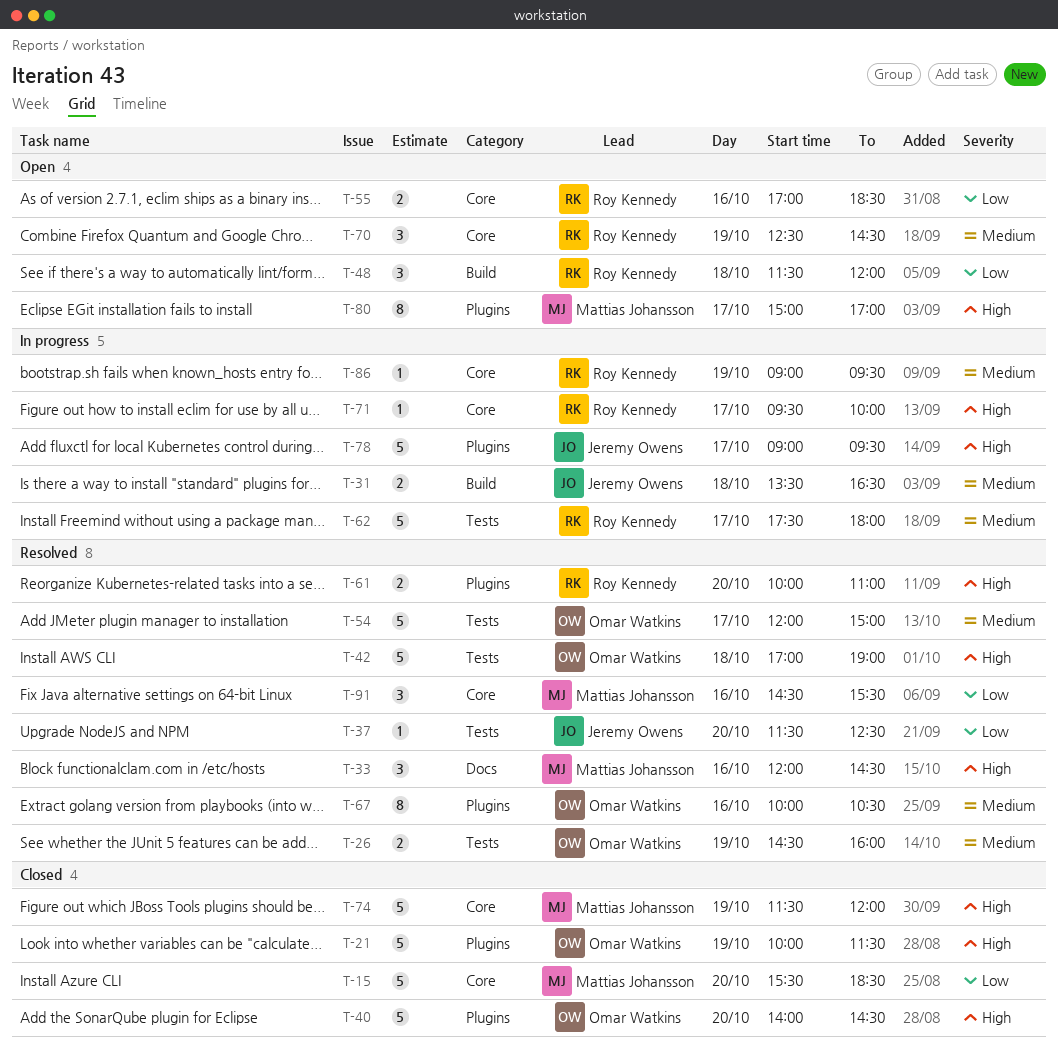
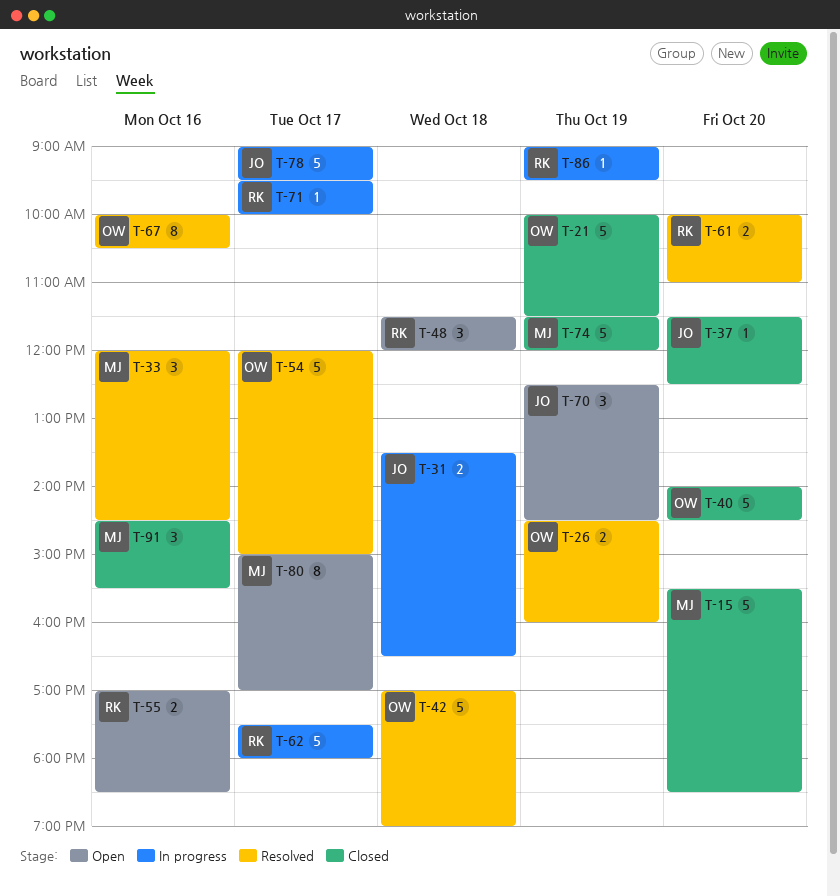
T-37, status: Resolved -> Closed
T-70, owner: Roy Kennedy -> Jeremy Owens
T-91, status: Resolved -> Closed

